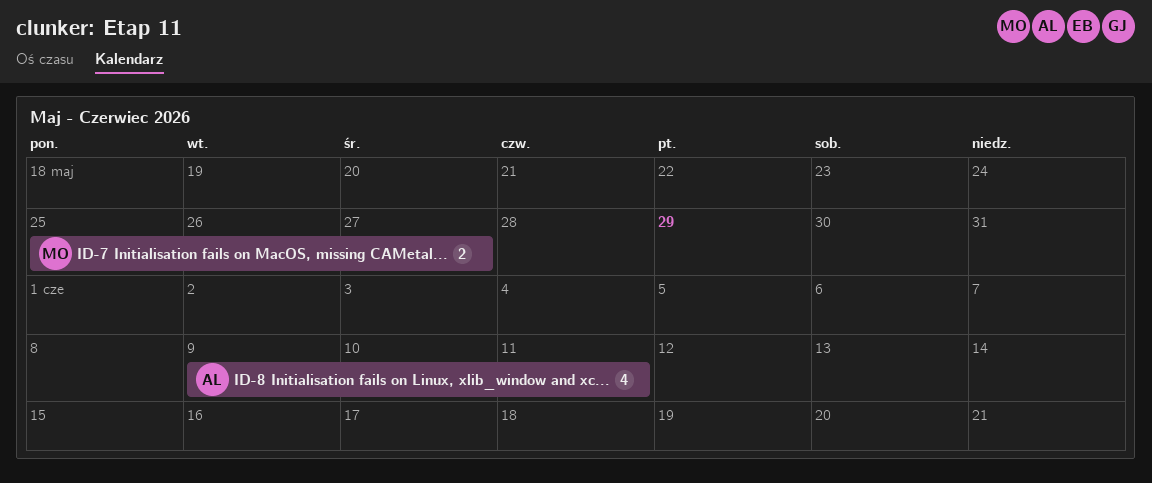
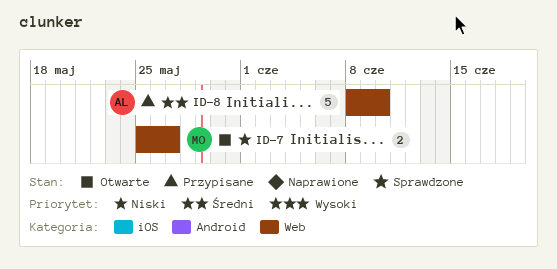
ID-8, estimate: 4 -> 5
ID-8, start: Jun 9 -> Jun 8
ID-8, due: Jun 11 -> Jun 10

